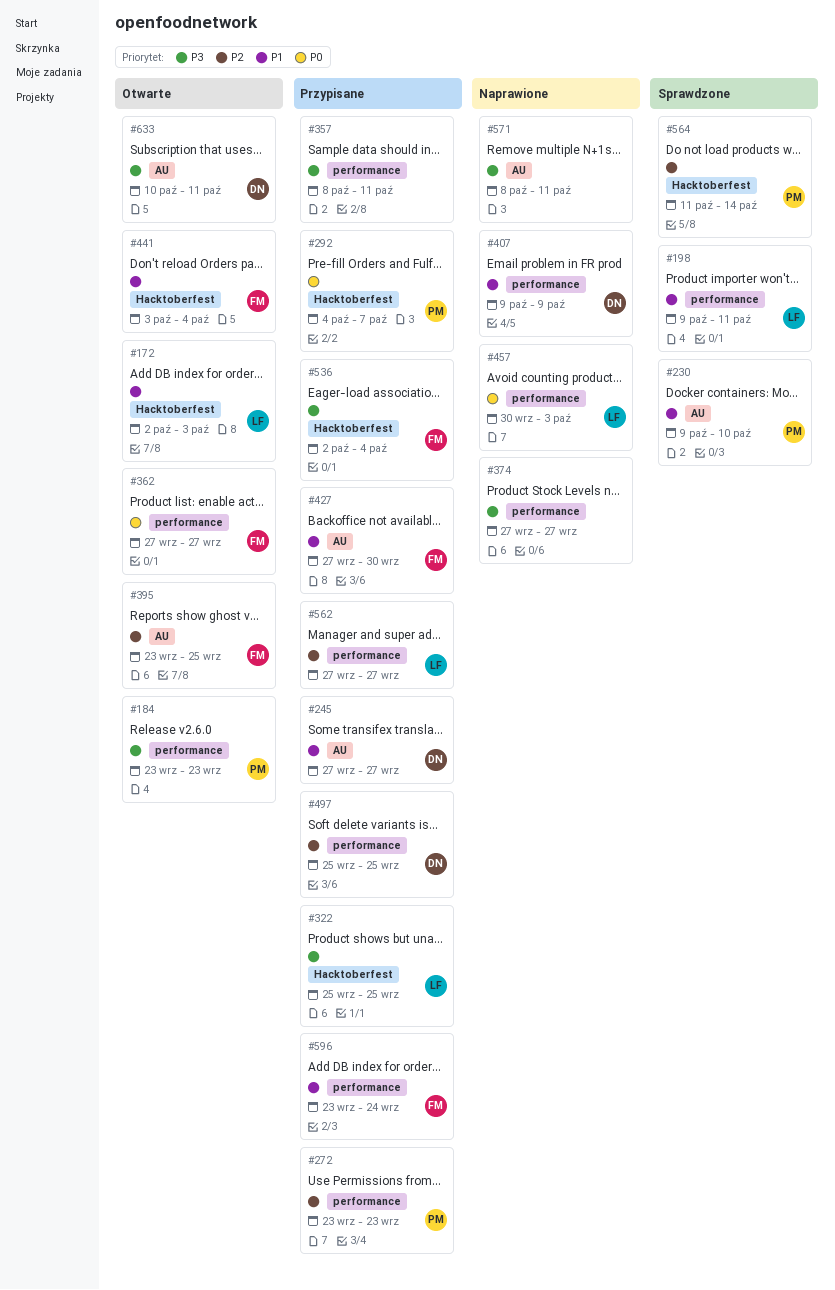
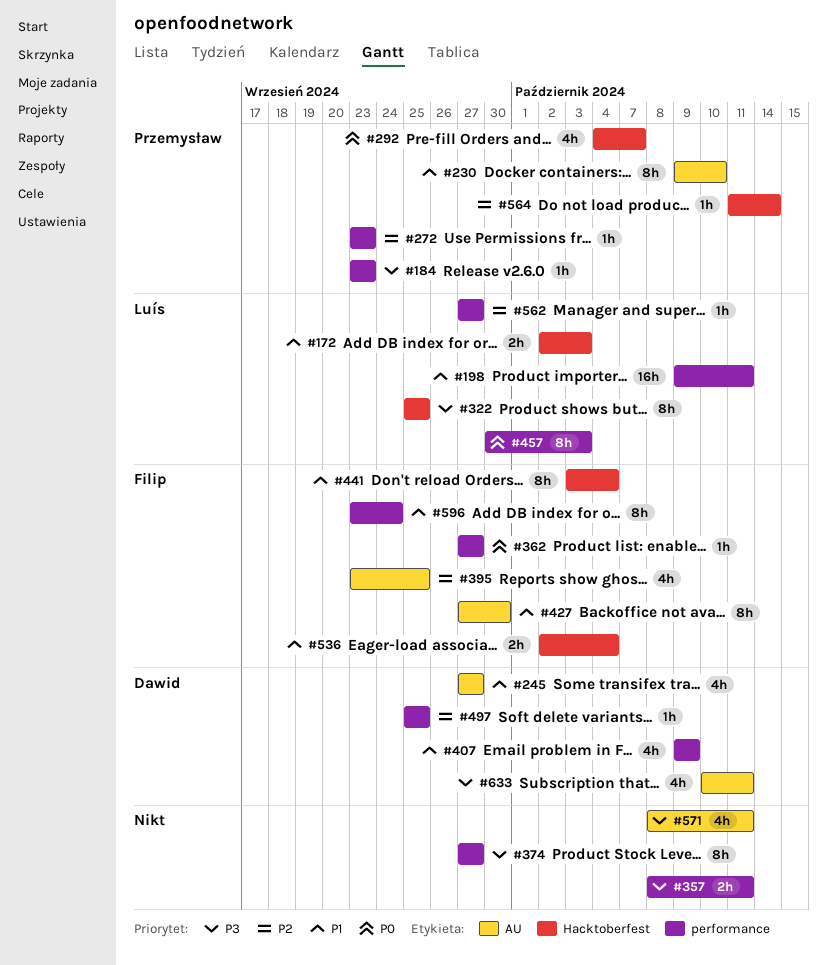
#536, priority: P3 -> P1

